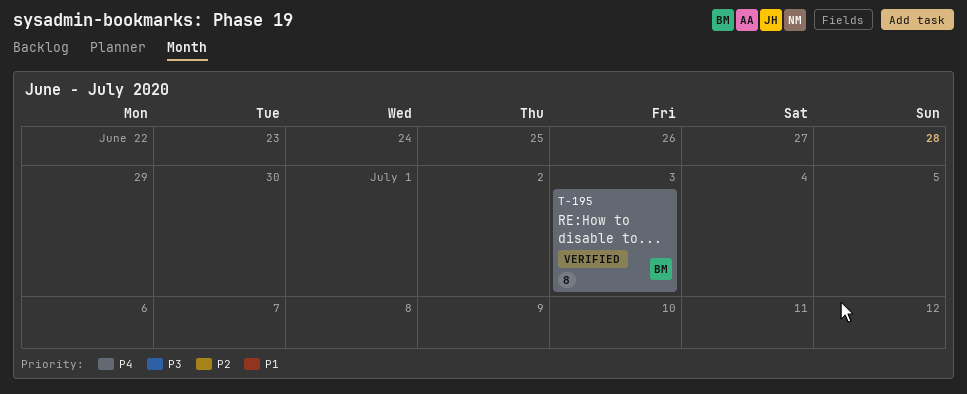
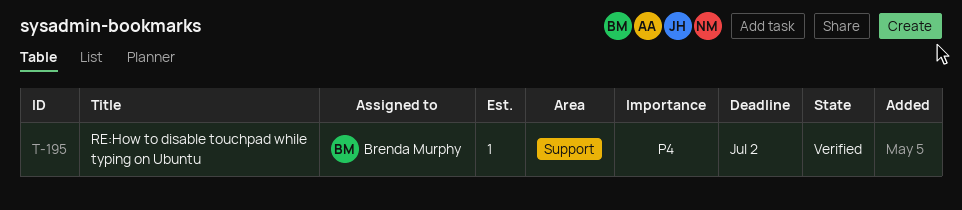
T-195, estimate: 8 -> 1
T-195, due: Jul 3 -> Jul 2

